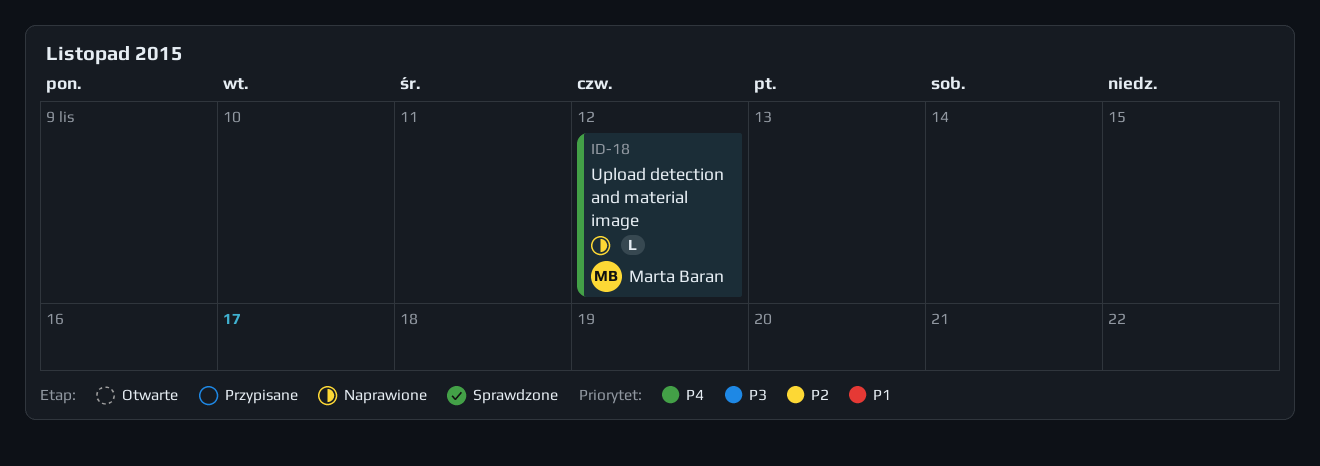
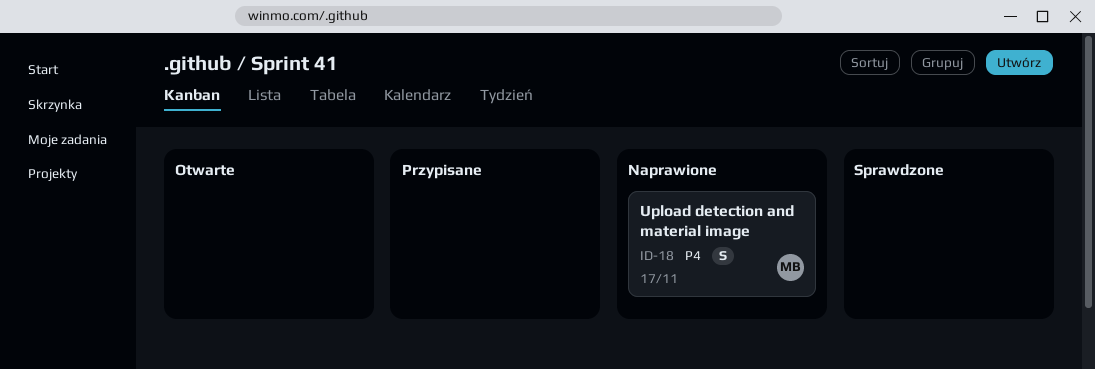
ID-18, estimate: L -> S
ID-18, due: Nov 12 -> Nov 17

